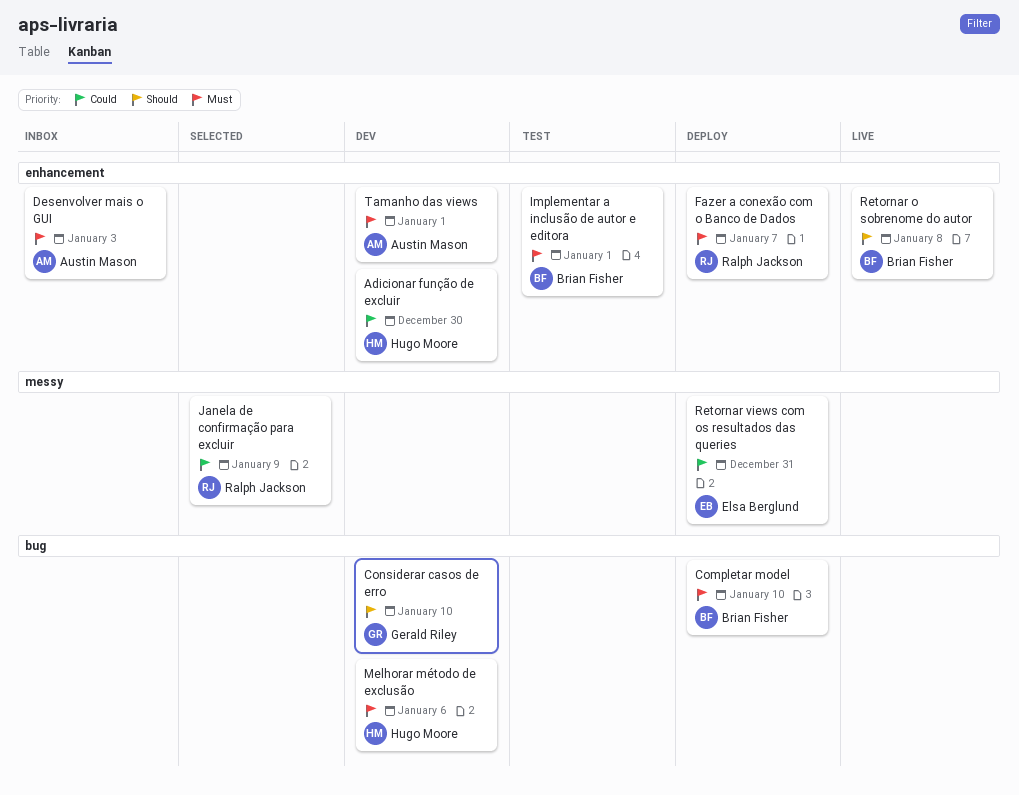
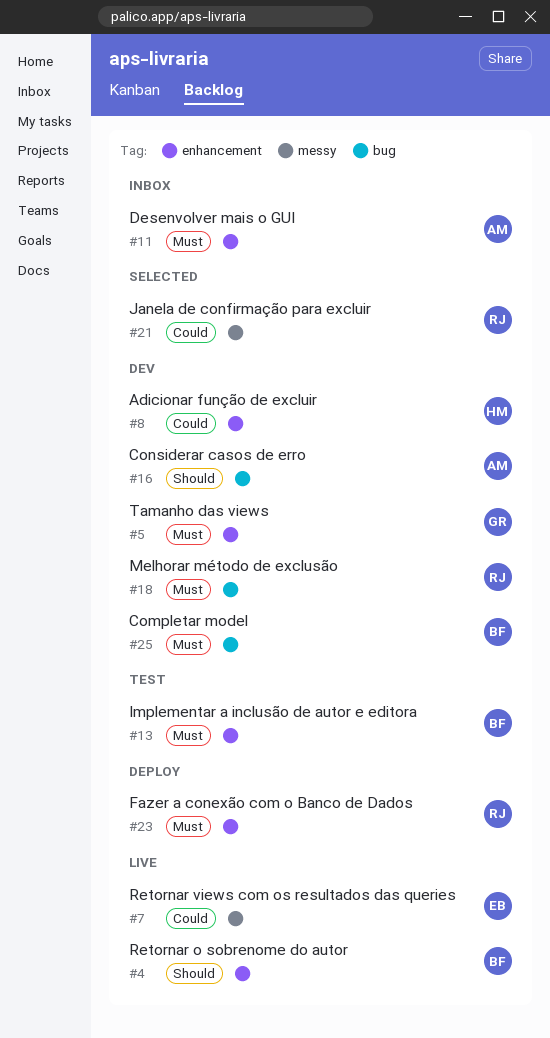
Completar model, status: Deploy -> Dev
Considerar casos de erro, owner: Gerald Riley -> Austin Mason
Melhorar método de exclusão, owner: Hugo Moore -> Ralph Jackson
Retornar views com os resultados das queries, status: Deploy -> Live
Tamanho das views, owner: Austin Mason -> Gerald Riley

